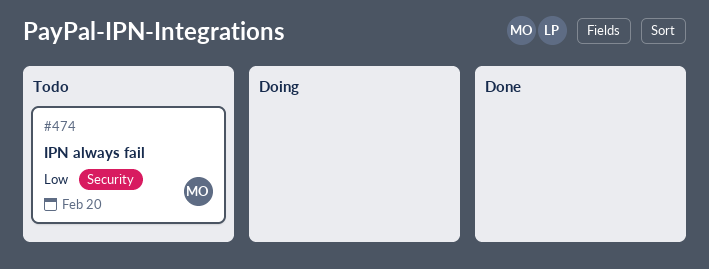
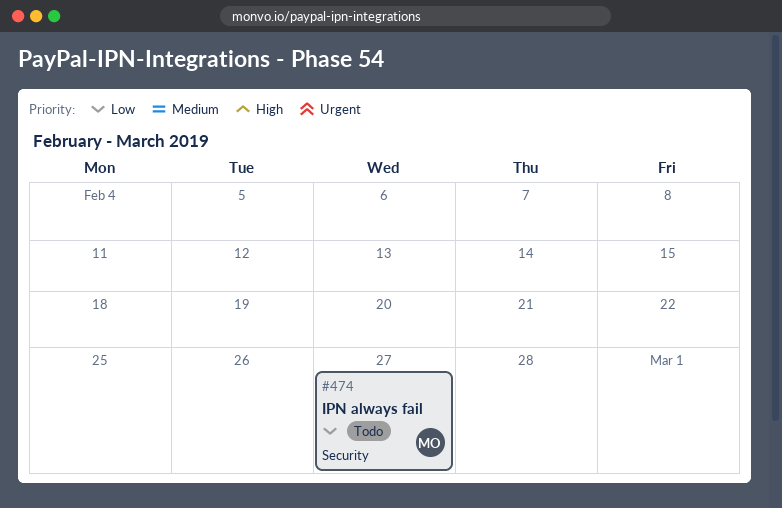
#474, due: Feb 20 -> Feb 27

